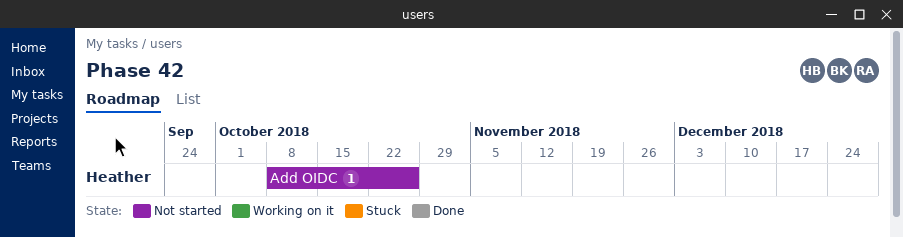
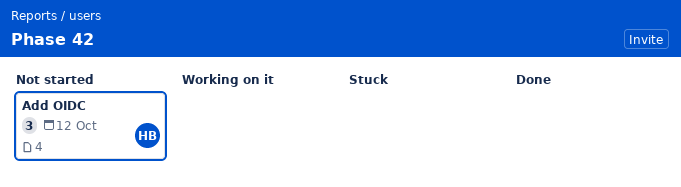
Add OIDC, estimate: 1 -> 3
Add OIDC, due: Oct 26 -> Oct 12

